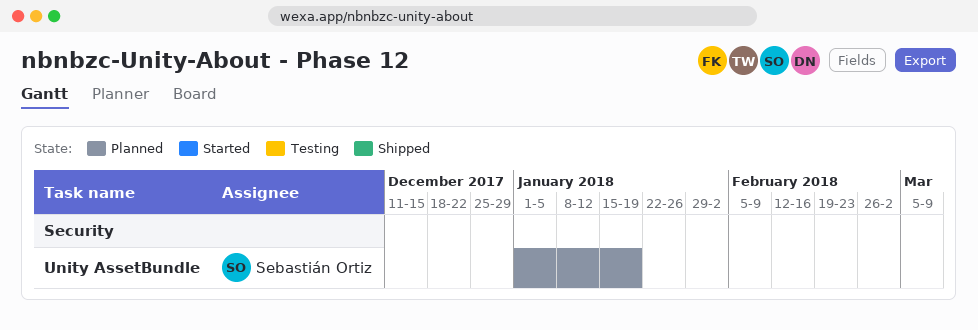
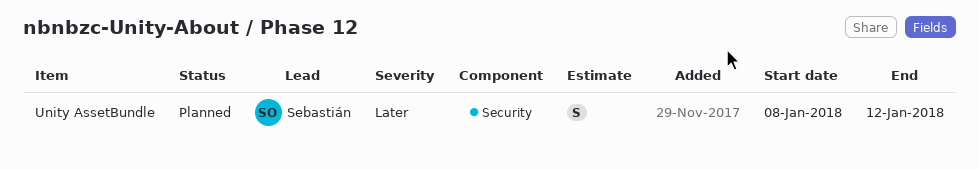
Unity AssetBundle, start: Jan 1 -> Jan 8
Unity AssetBundle, due: Jan 19 -> Jan 12

